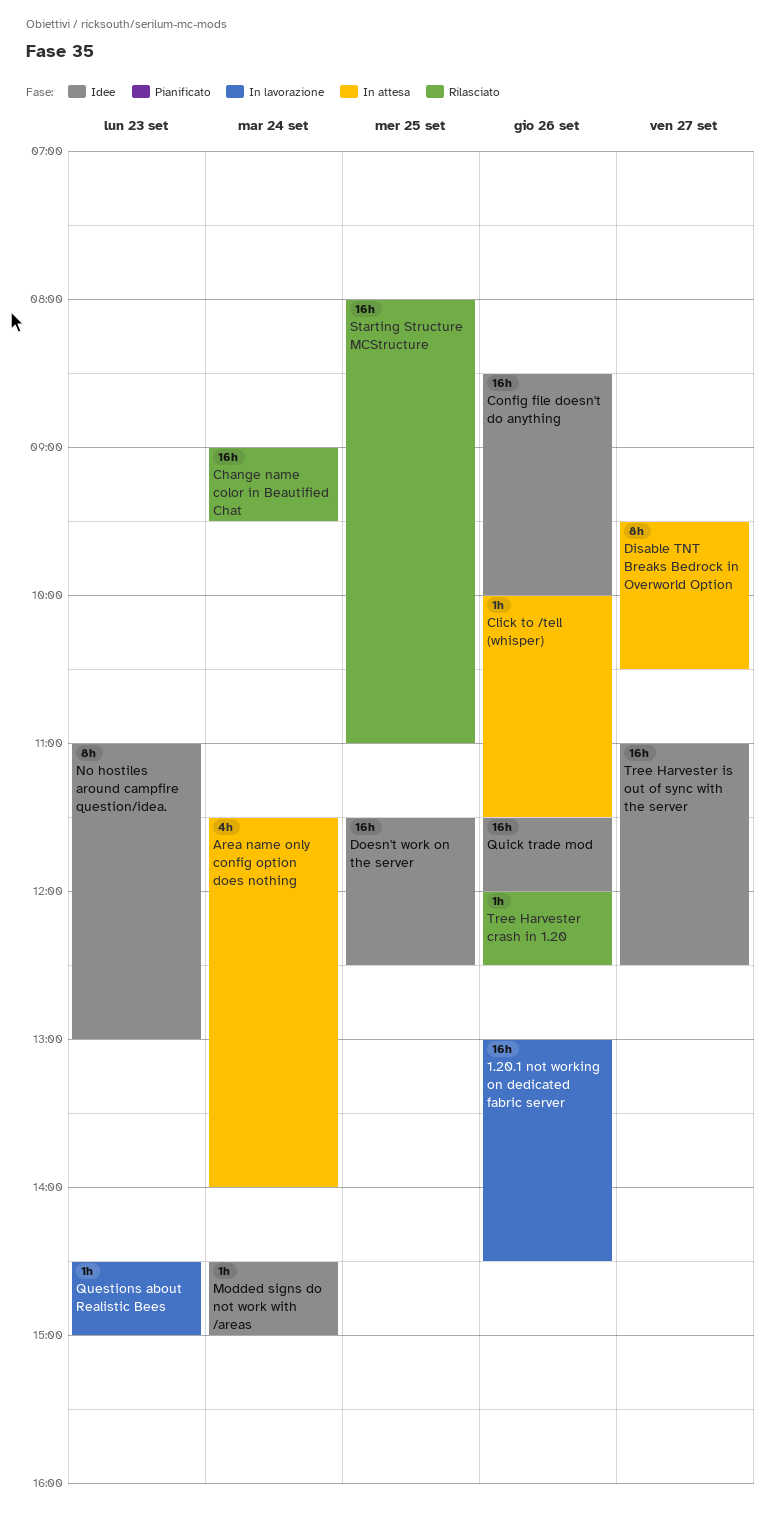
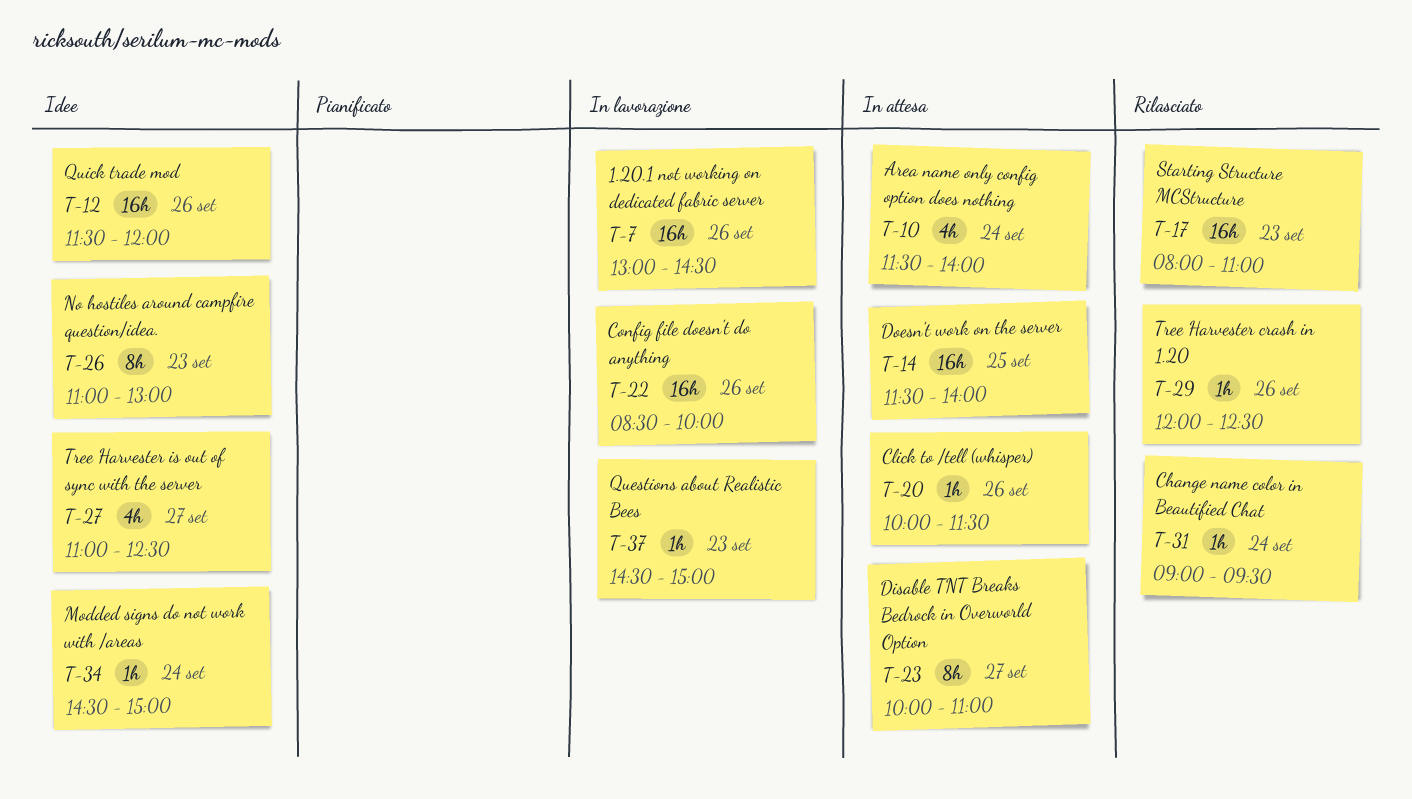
Change name color in Beautified Chat, estimate: 16h -> 1h
Config file doesn't do anything, status: Idee -> In lavorazione
Disable TNT Breaks Bedrock in Overworld Option, begins: 09:30 -> 10:00
Disable TNT Breaks Bedrock in Overworld Option, ends: 10:30 -> 11:00
Doesn't work on the server, status: Idee -> In attesa
Doesn't work on the server, ends: 12:30 -> 14:00
Starting Structure MCStructure, day: Sep 25 -> Sep 23
Tree Harvester is out of sync with the server, estimate: 16h -> 4h

